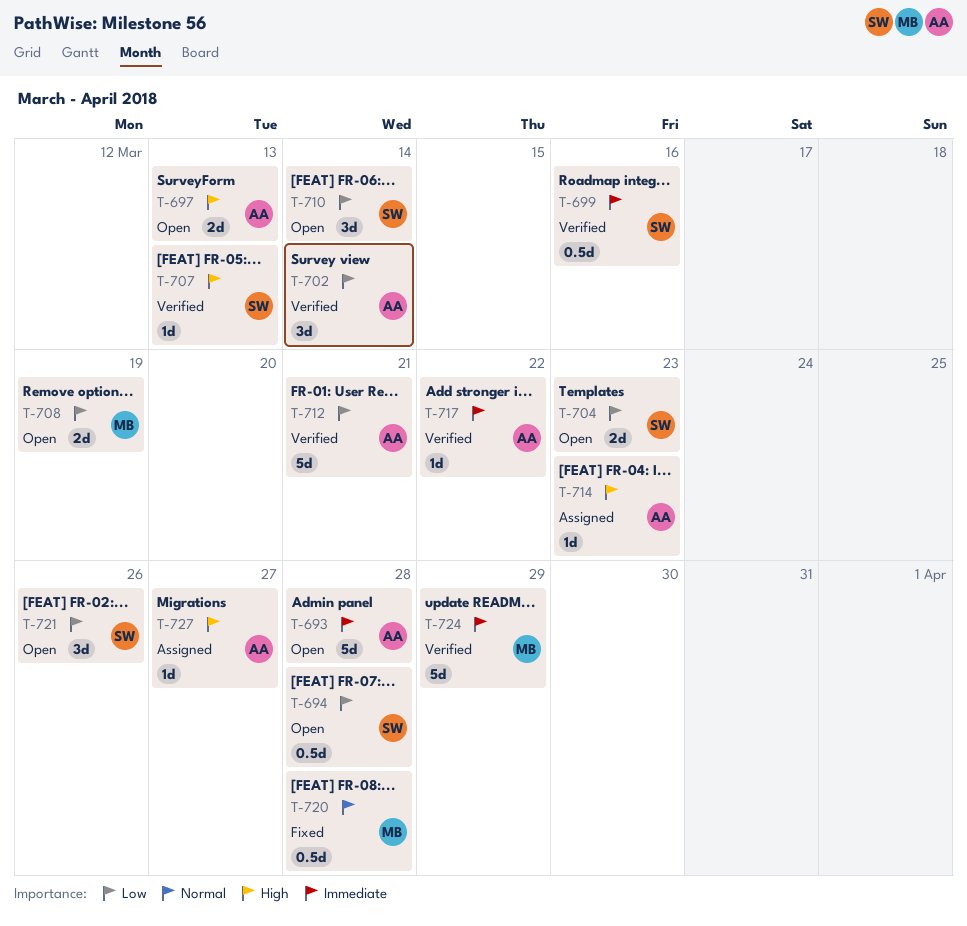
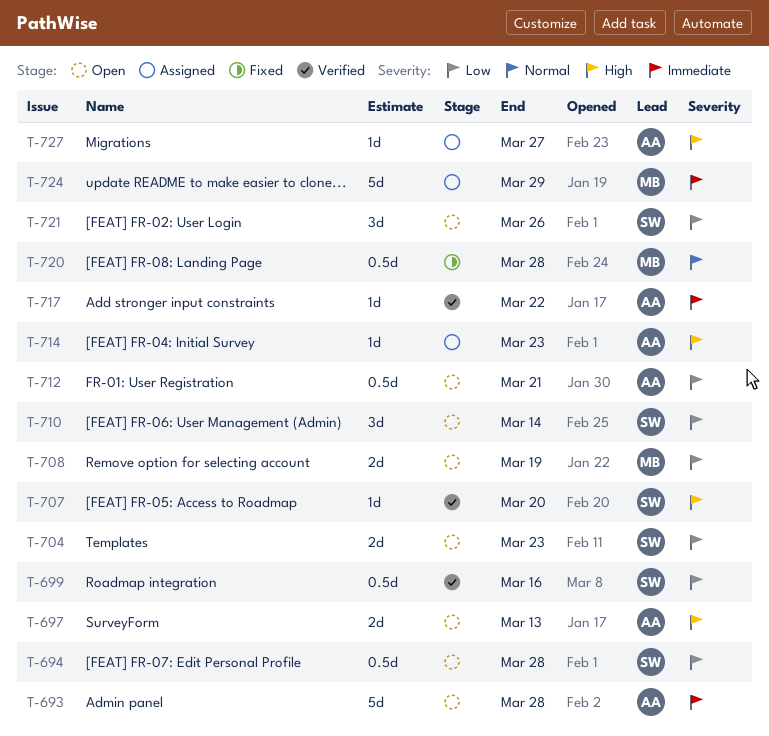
T-699, priority: Immediate -> Low
T-702: present -> none
T-707, due: Mar 13 -> Mar 20
T-712, status: Verified -> Open
T-712, estimate: 5d -> 0.5d
T-724, status: Verified -> Assigned

